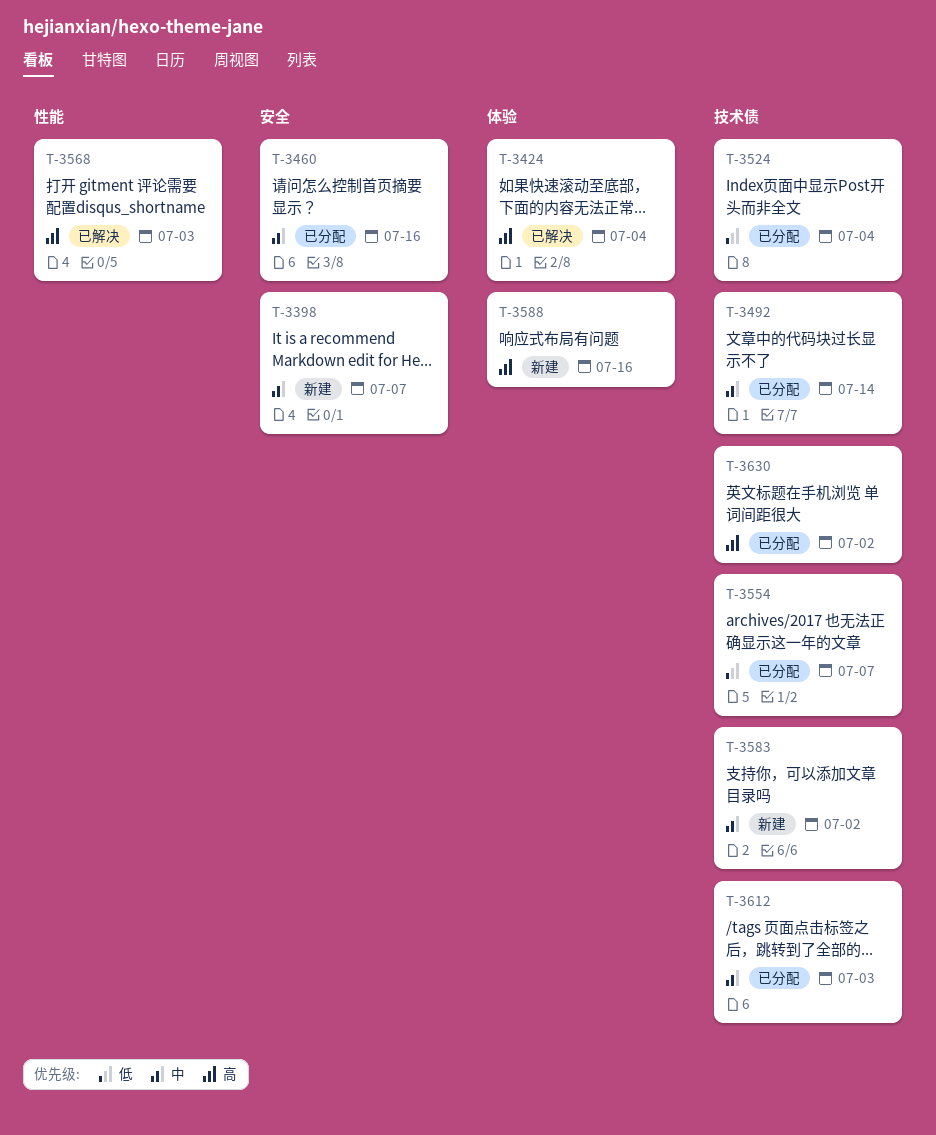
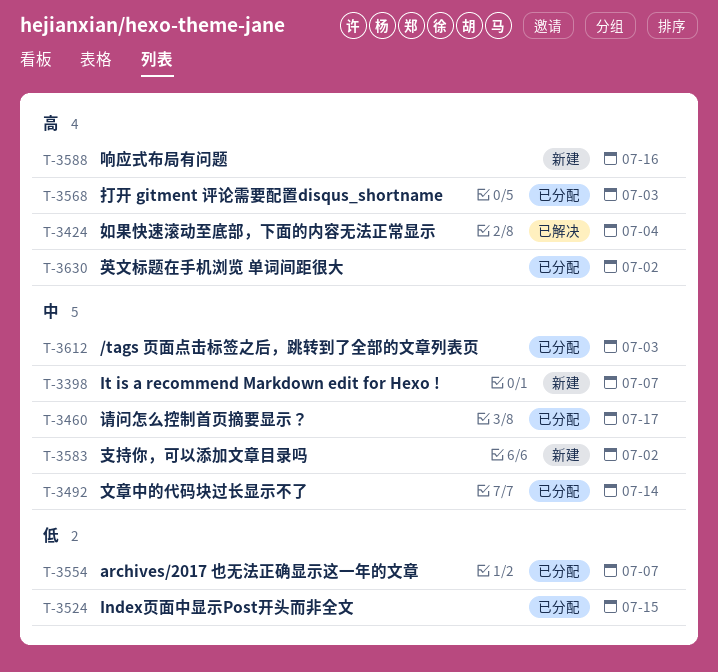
T-3460, due: Jul 16 -> Jul 17
T-3524, due: Jul 4 -> Jul 15
T-3568, status: 已解决 -> 已分配

